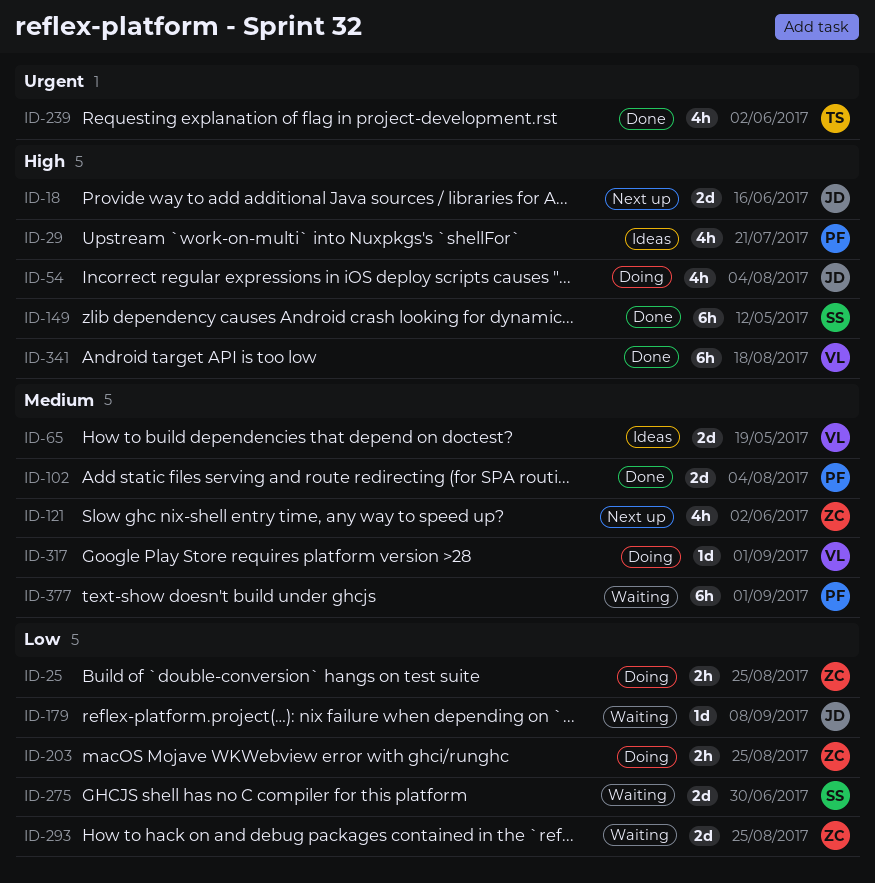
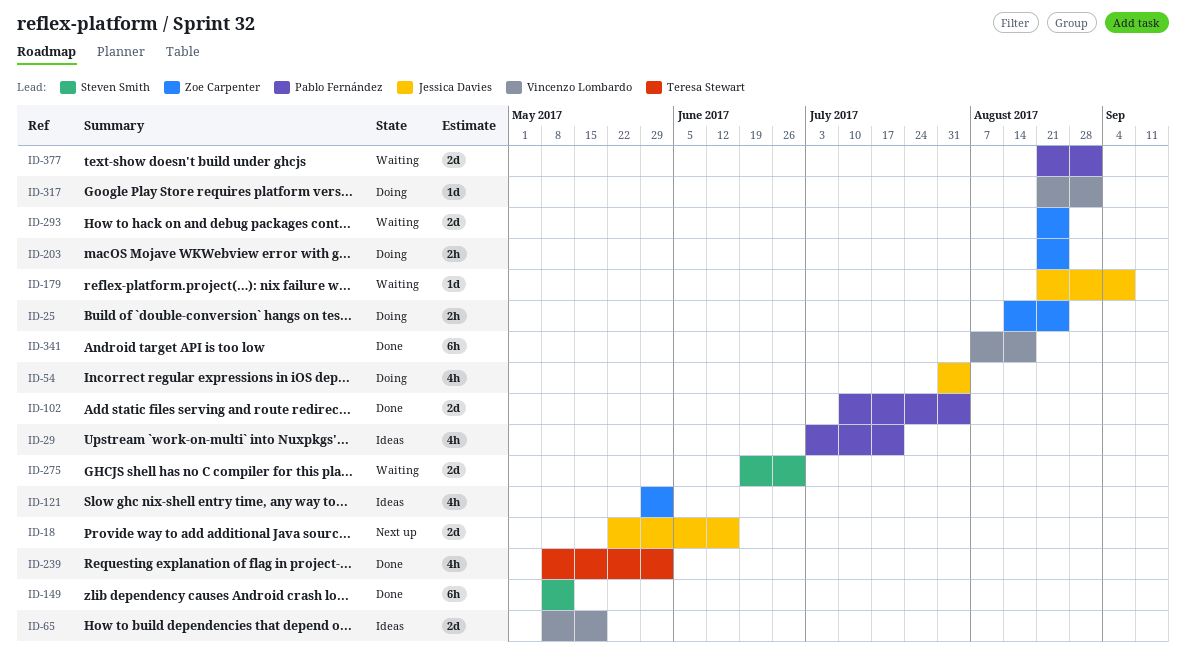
ID-121, status: Next up -> Ideas
ID-377, estimate: 6h -> 2d

